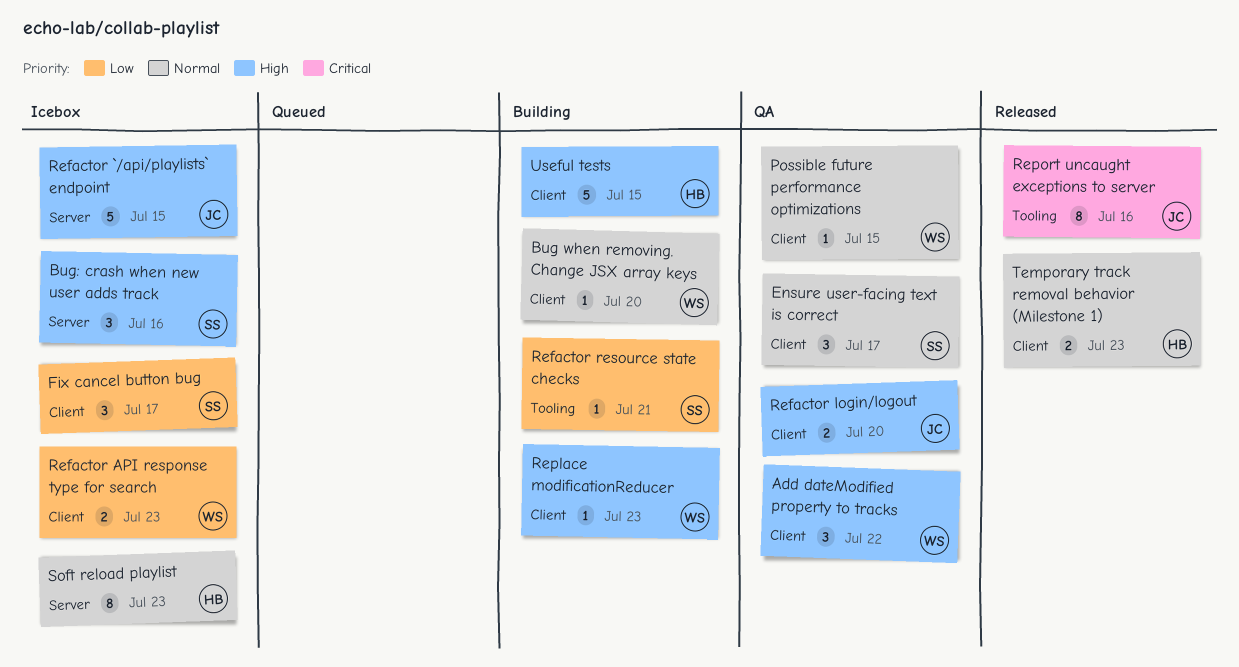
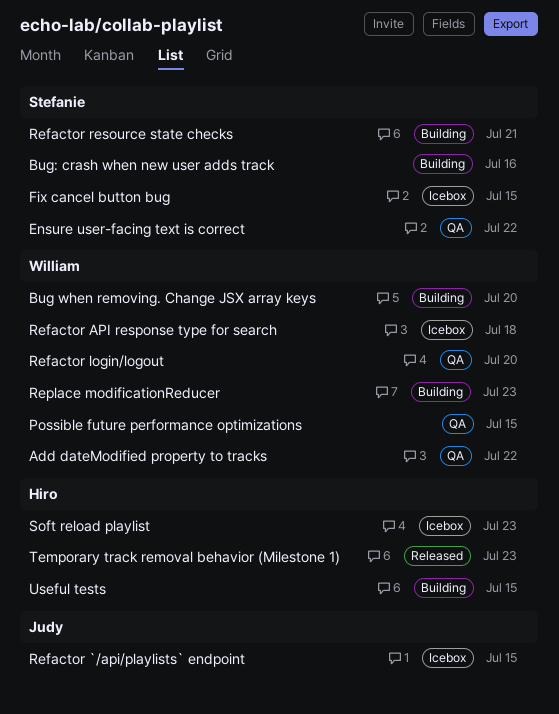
Bug: crash when new user adds track, status: Icebox -> Building
Ensure user-facing text is correct, due: Jul 17 -> Jul 22
Fix cancel button bug, due: Jul 17 -> Jul 15
Refactor API response type for search, due: Jul 23 -> Jul 18
Refactor login/logout, owner: Judy -> William
Report uncaught exceptions to server: present -> none

